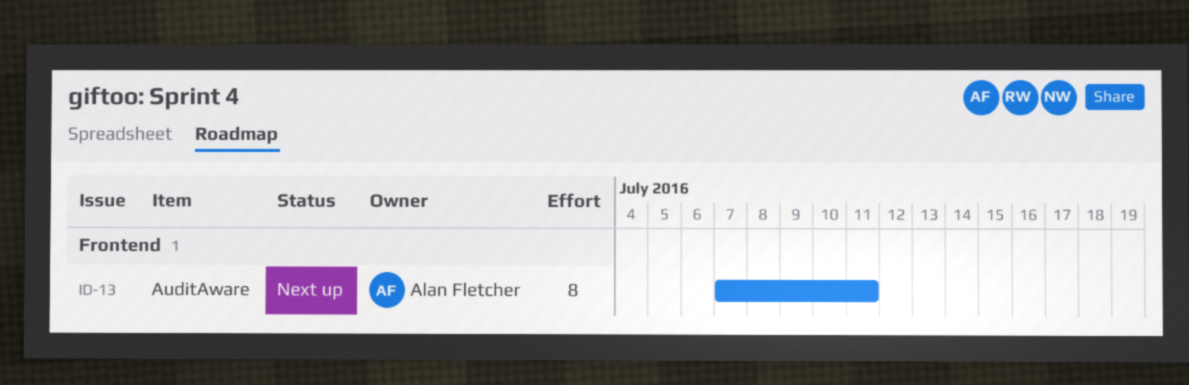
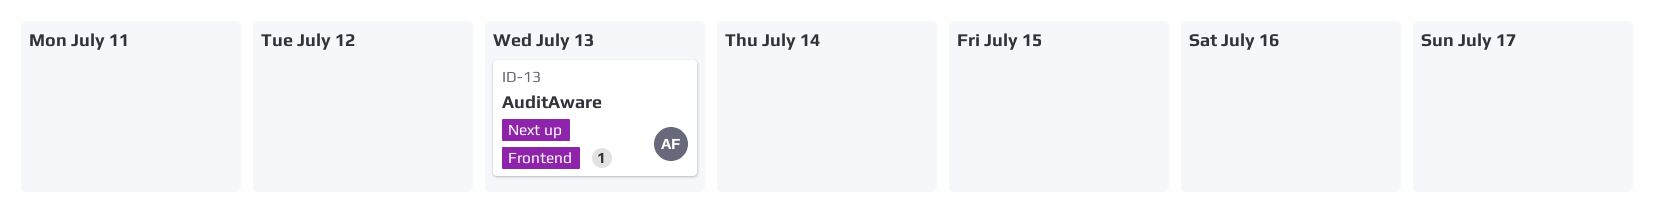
ID-13, estimate: 8 -> 1
ID-13, due: Jul 11 -> Jul 13

